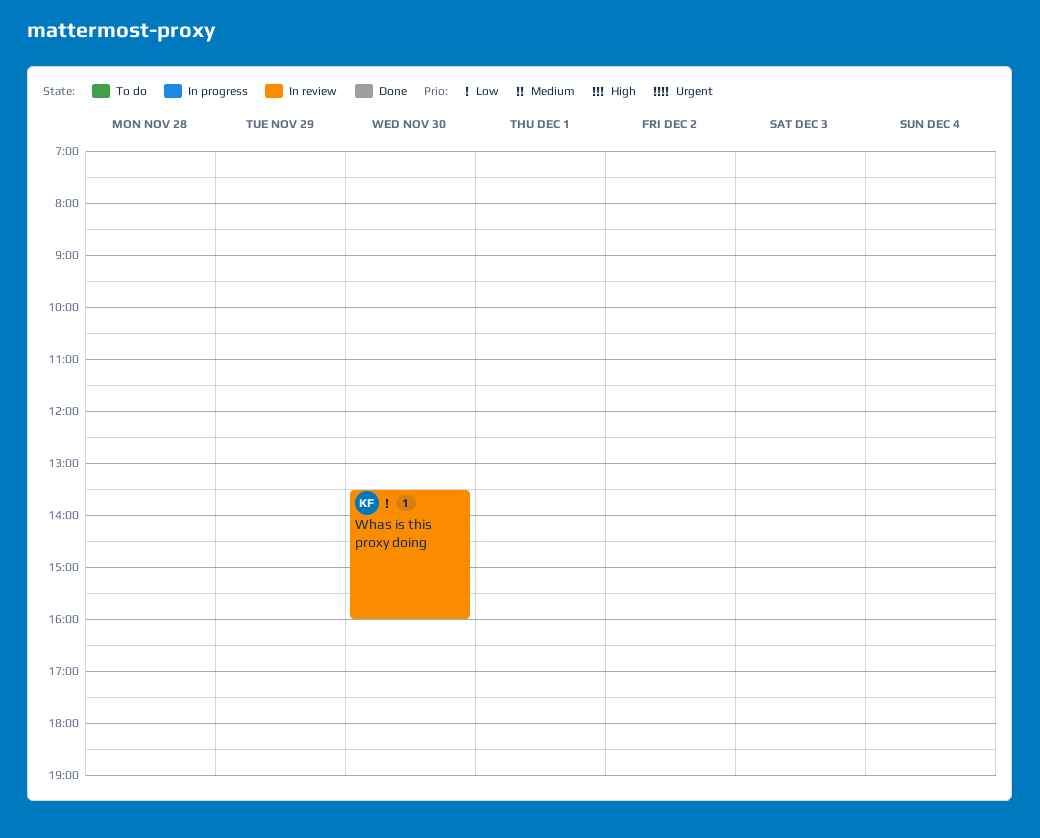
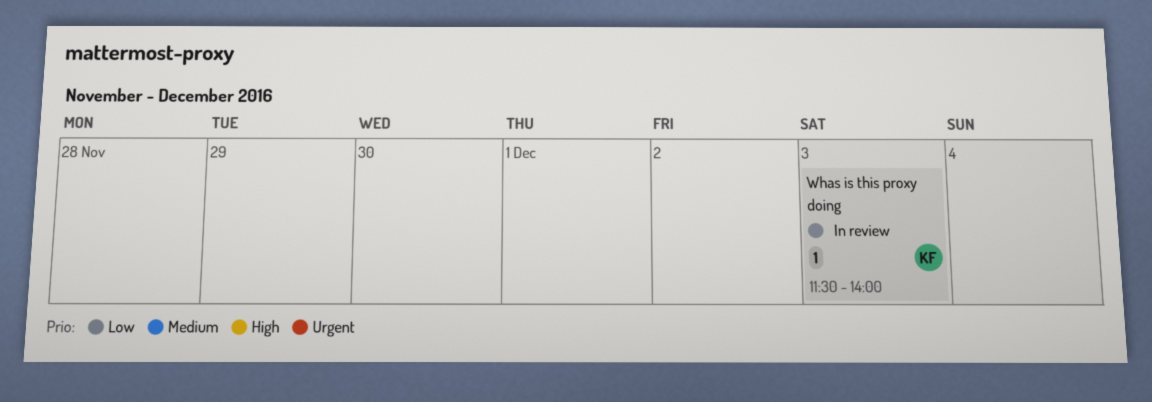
Whas is this proxy doing, day: Nov 30 -> Dec 3
Whas is this proxy doing, begins: 13:30 -> 11:30
Whas is this proxy doing, ends: 16:00 -> 14:00

